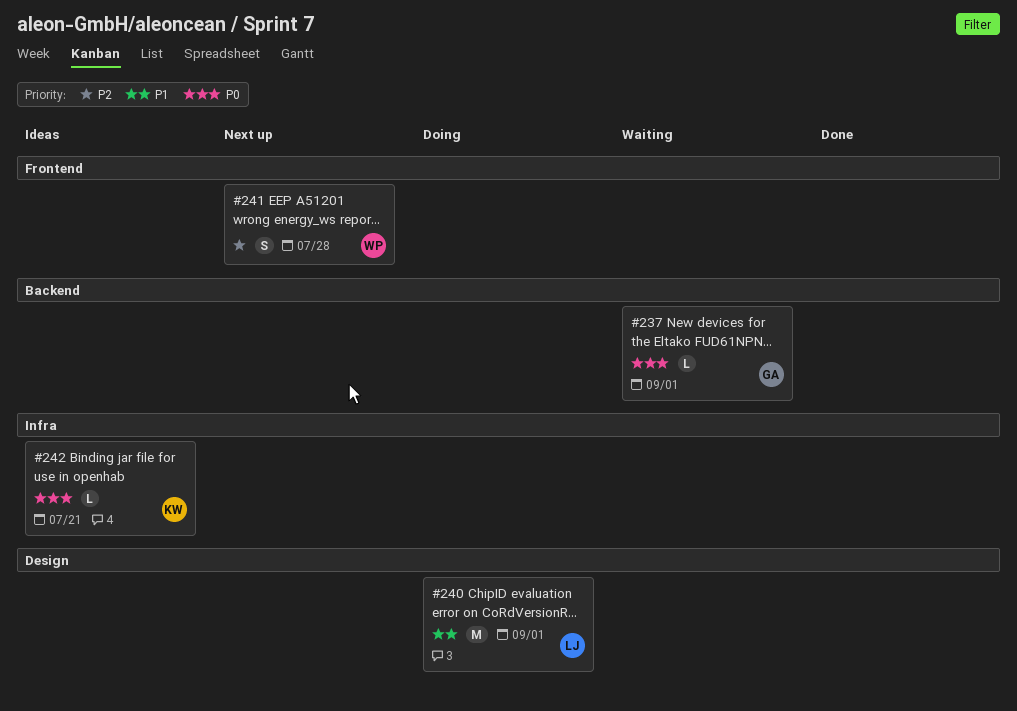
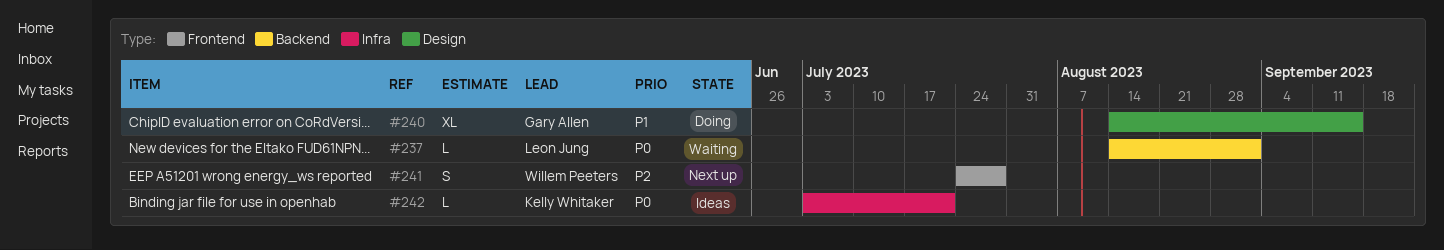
#237, owner: Gary Allen -> Leon Jung
#240, owner: Leon Jung -> Gary Allen
#240, estimate: M -> XL
#240, due: Sep 1 -> Sep 15

